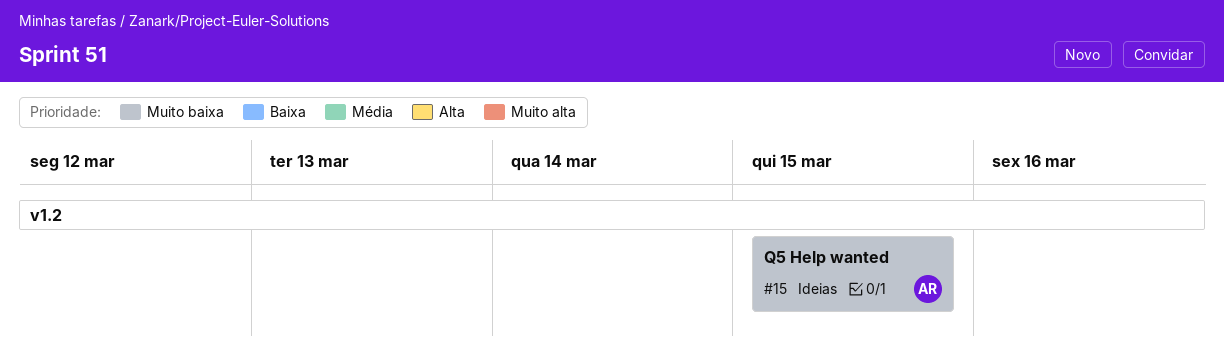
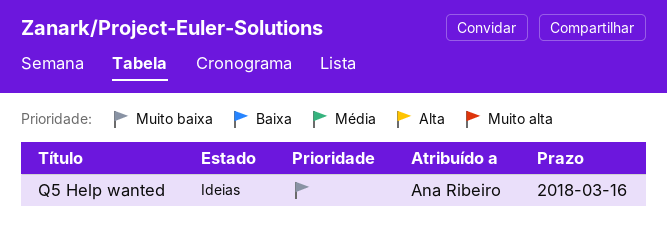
Q5 Help wanted, due: Mar 15 -> Mar 16

